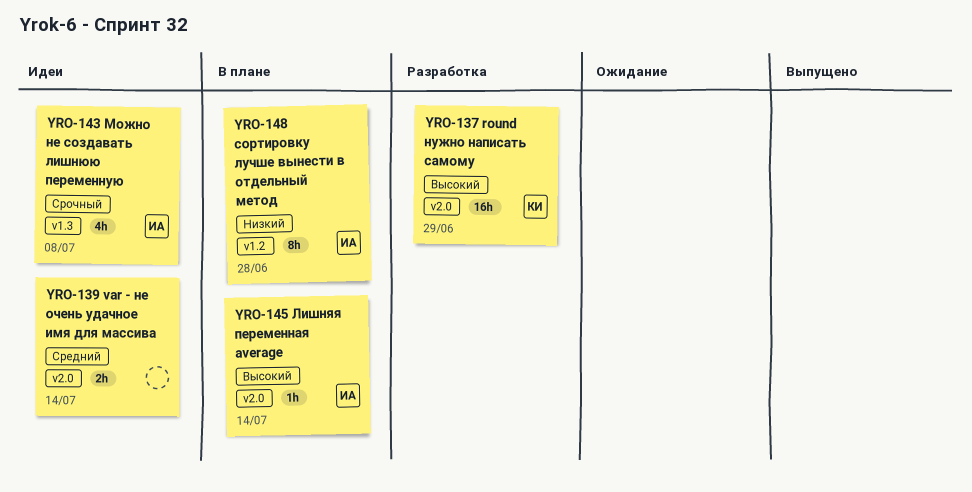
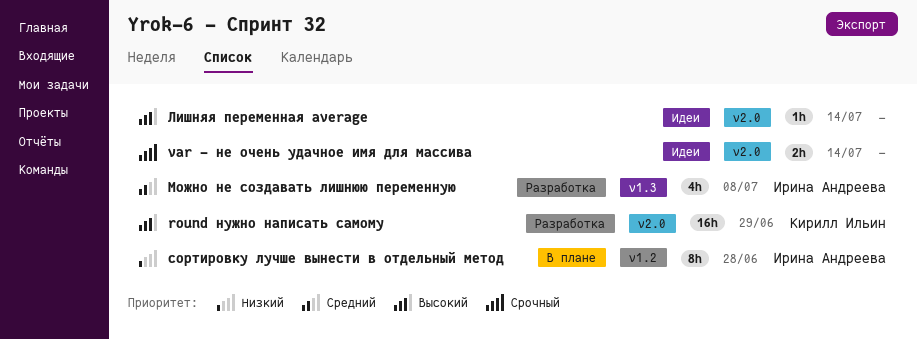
var - не очень удачное имя для массива, priority: Средний -> Срочный
Лишняя переменная average, status: В плане -> Идеи
Лишняя переменная average, owner: Ирина Андреева -> none
Можно не создавать лишнюю переменную, status: Идеи -> Разработка
Можно не создавать лишнюю переменную, priority: Срочный -> Средний

